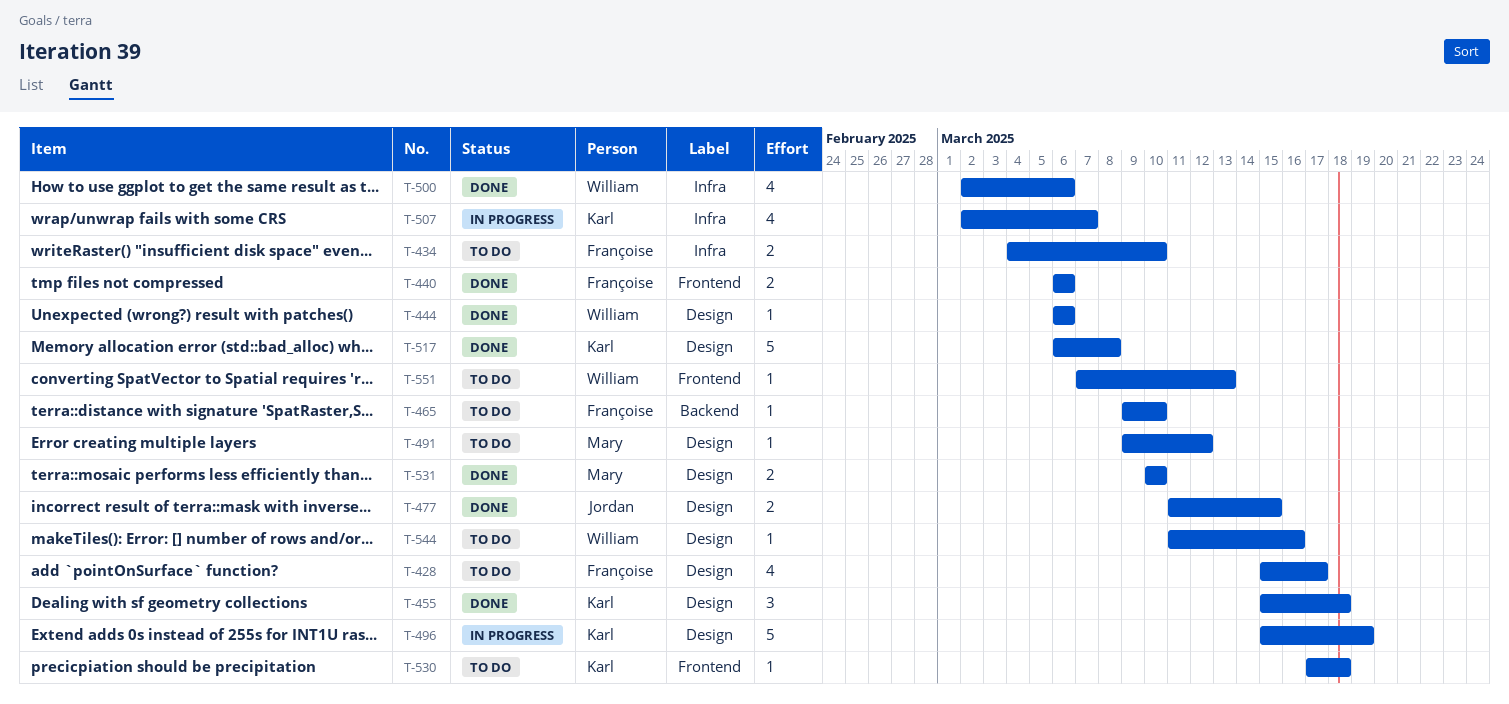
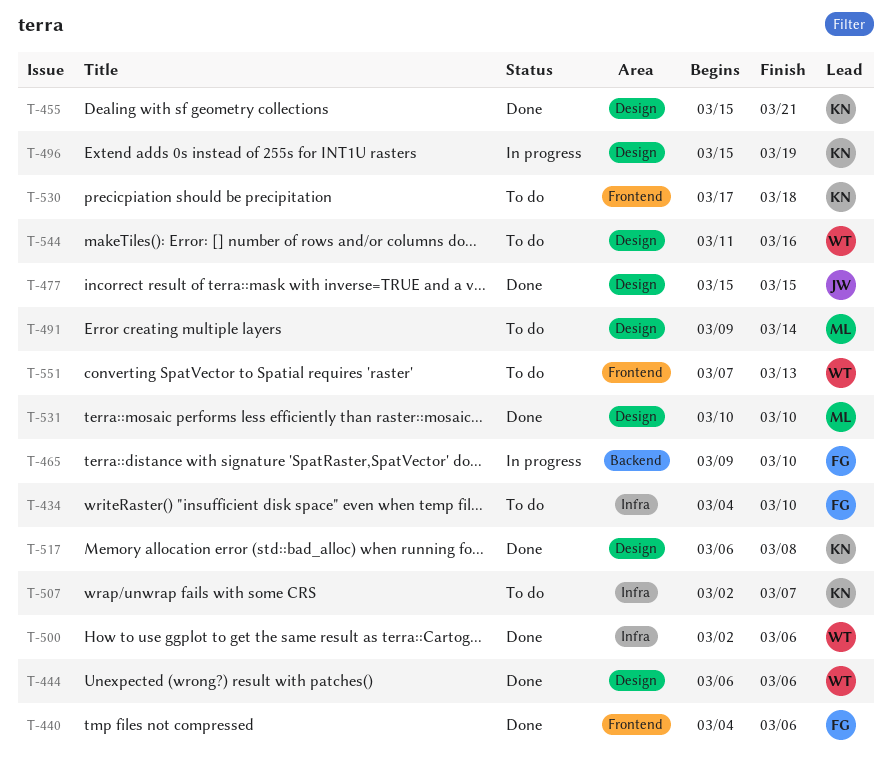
T-428: present -> none
T-440, start: Mar 6 -> Mar 4
T-455, due: Mar 18 -> Mar 21
T-465, status: To do -> In progress
T-477, start: Mar 11 -> Mar 15
T-491, due: Mar 12 -> Mar 14
T-507, status: In progress -> To do

